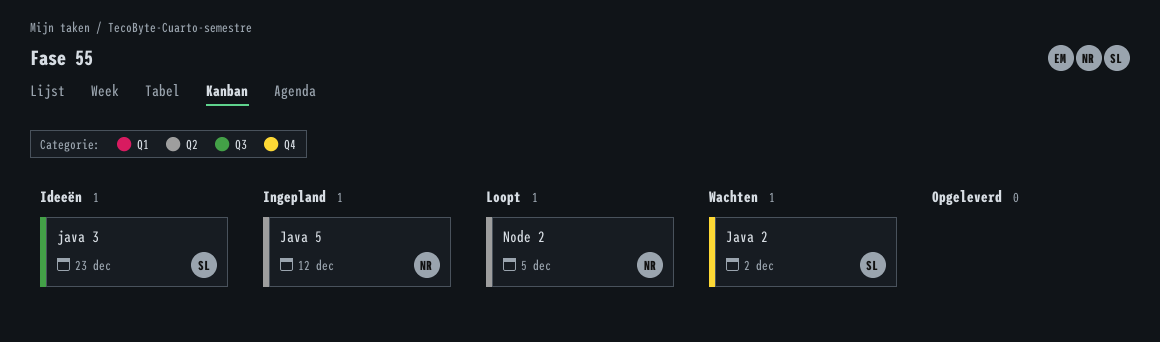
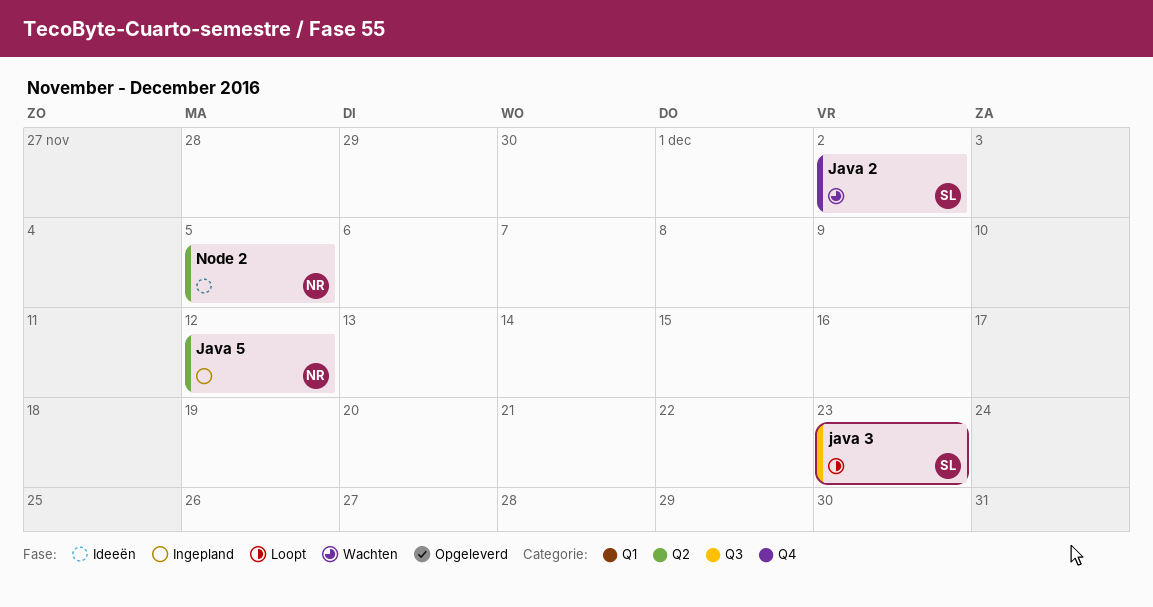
java 3, status: Ideeën -> Loopt
Node 2, status: Loopt -> Ideeën

